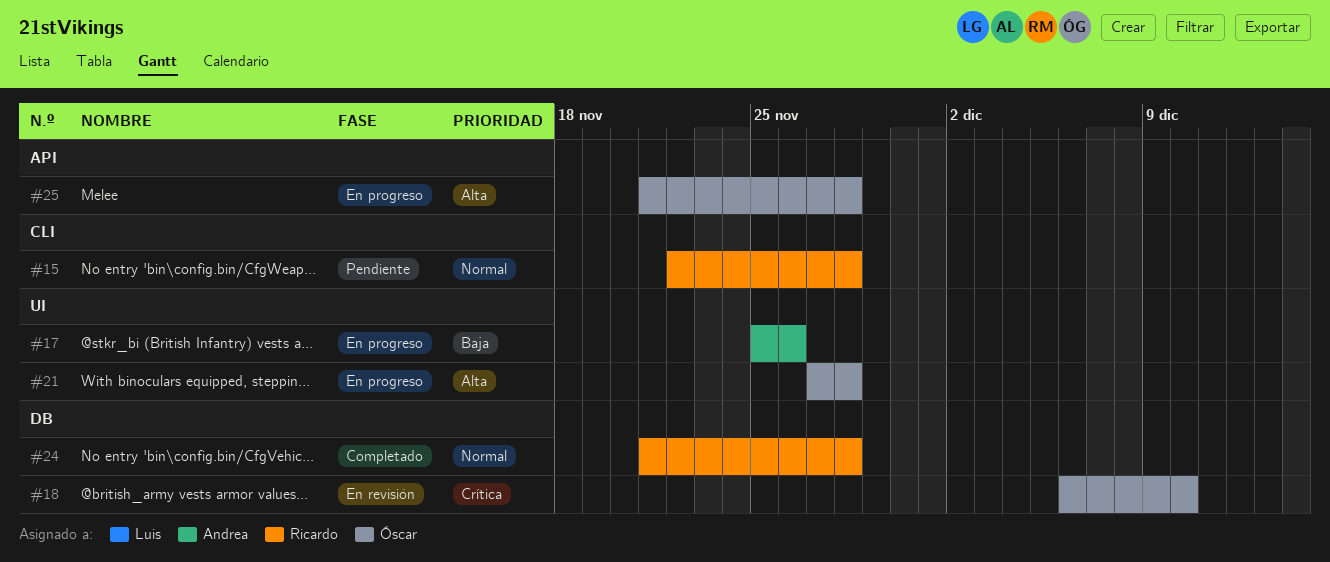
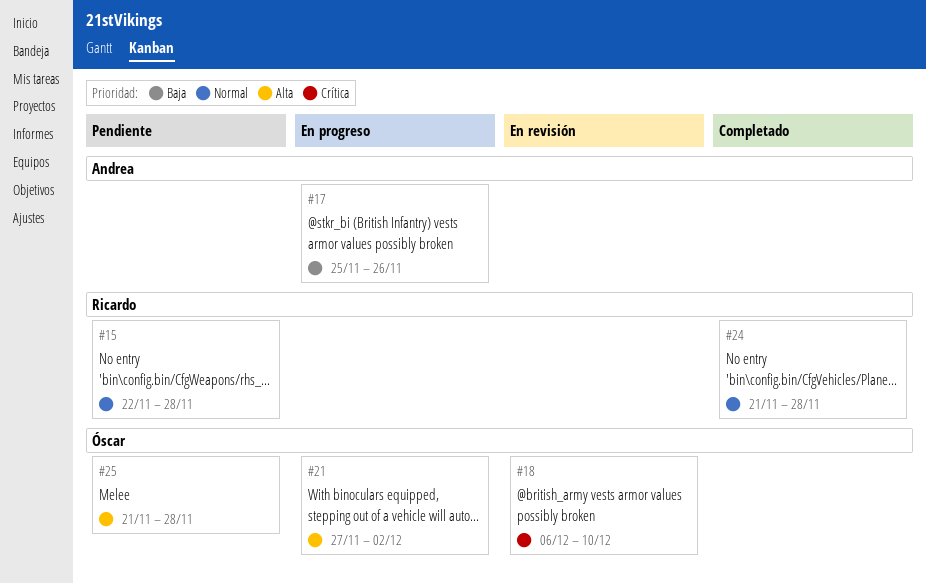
#21, due: Nov 28 -> Dec 2
#25, status: En progreso -> Pendiente

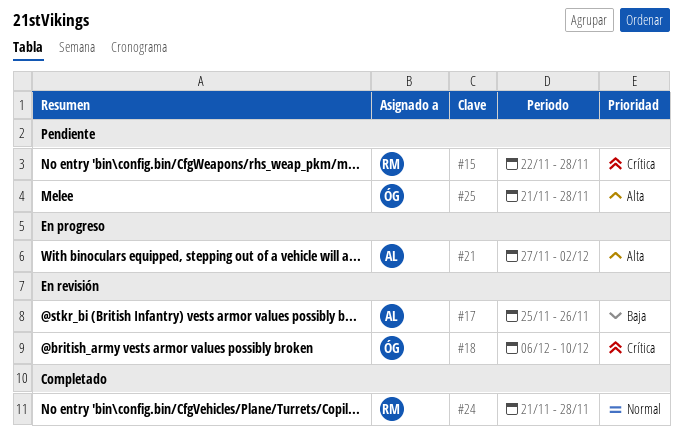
#15, priority: Normal -> Crítica
#17, status: En progreso -> En revisión
#21, owner: Óscar -> Andrea

